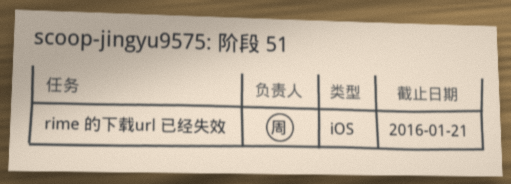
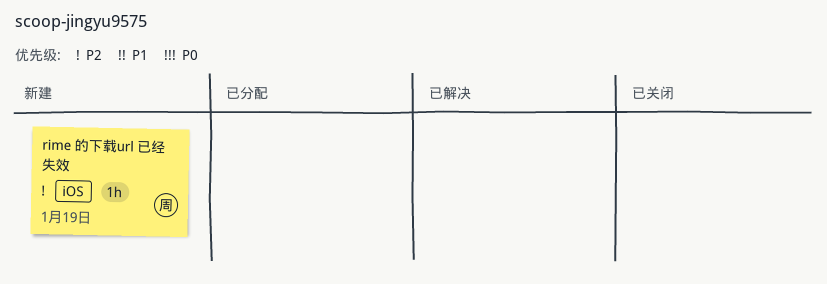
rime 的下载url 已经失效, due: Jan 21 -> Jan 19

